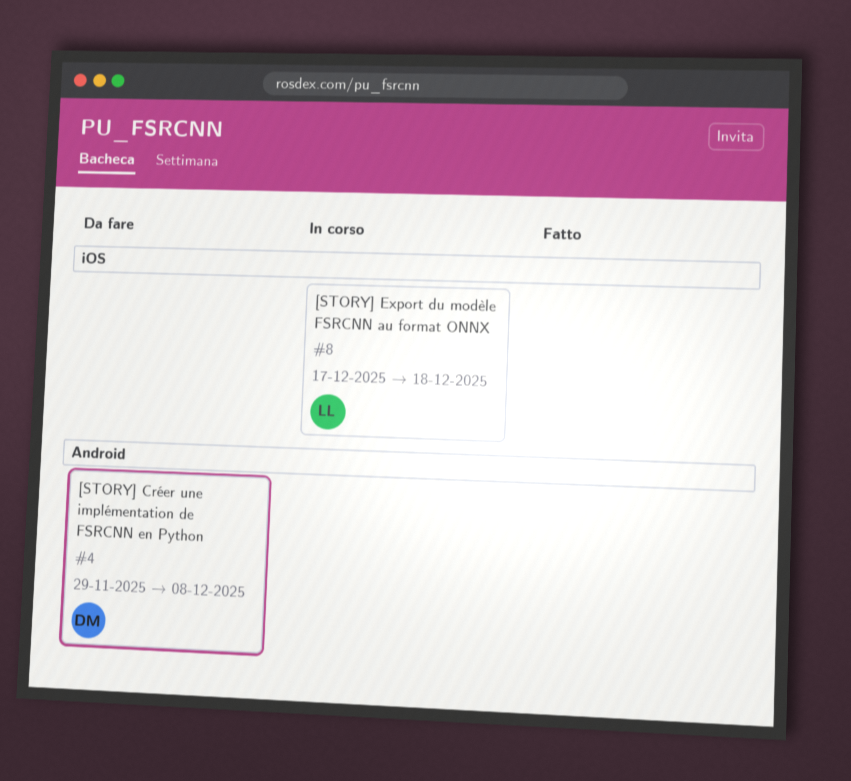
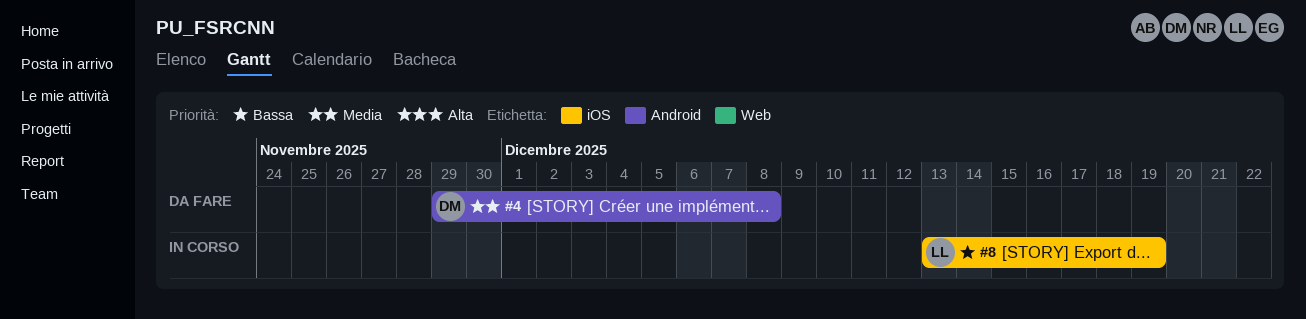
#8, start: Dec 17 -> Dec 13
#8, due: Dec 18 -> Dec 19

